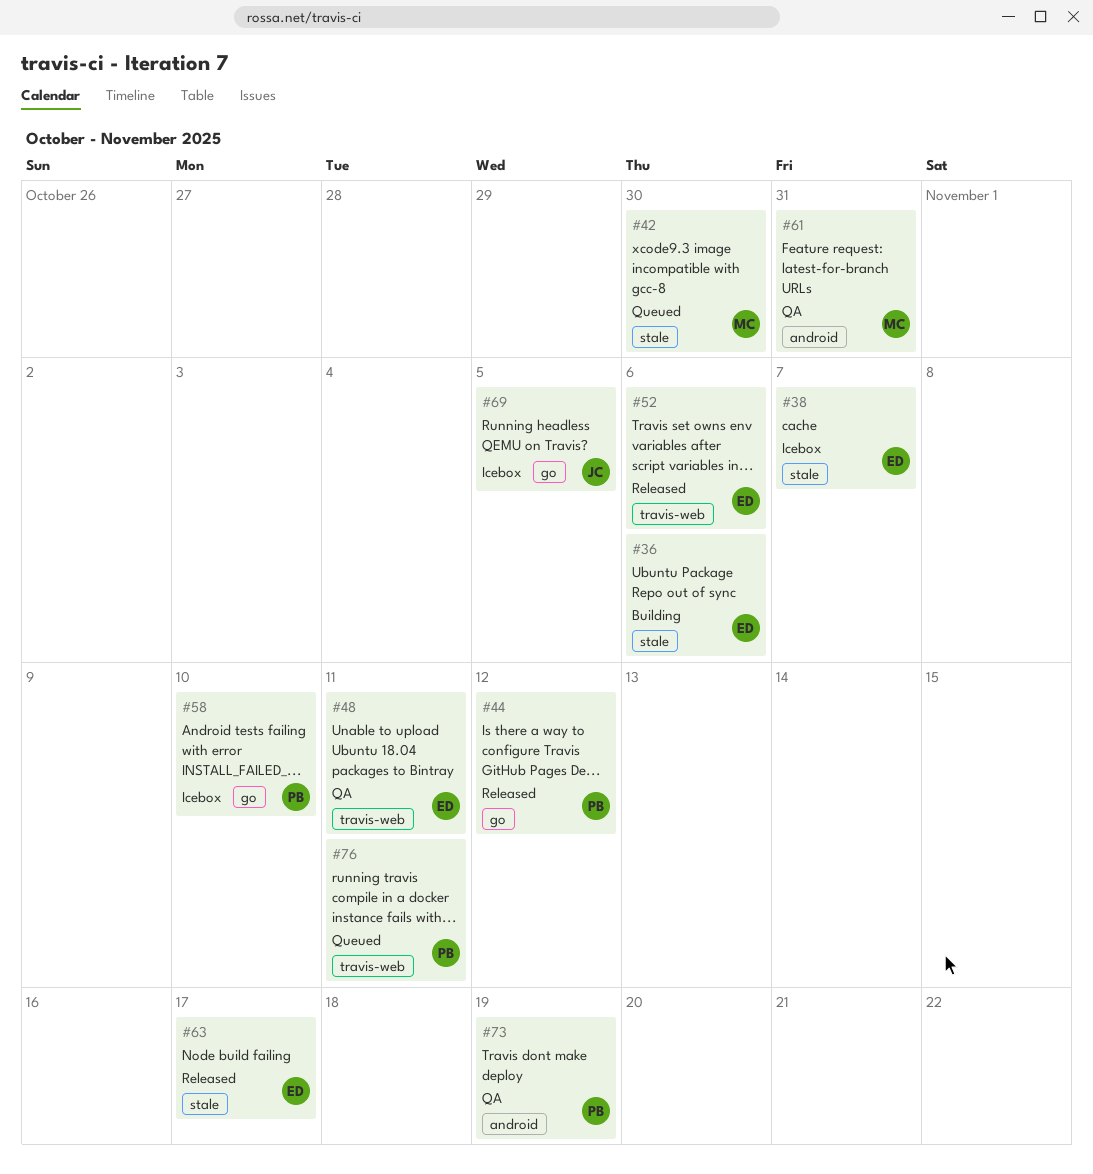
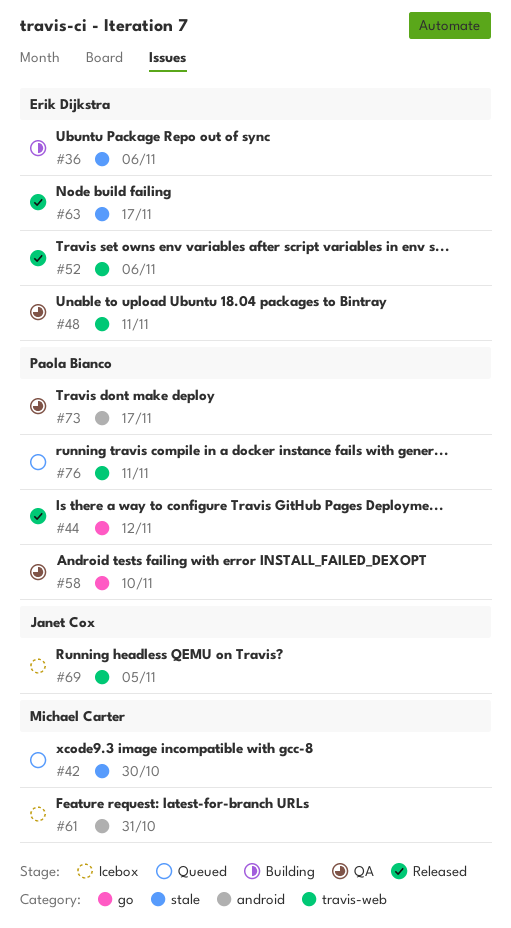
#38: present -> none
#58, status: Icebox -> QA
#61, status: QA -> Icebox
#69, label: go -> travis-web
#73, due: Nov 19 -> Nov 17

